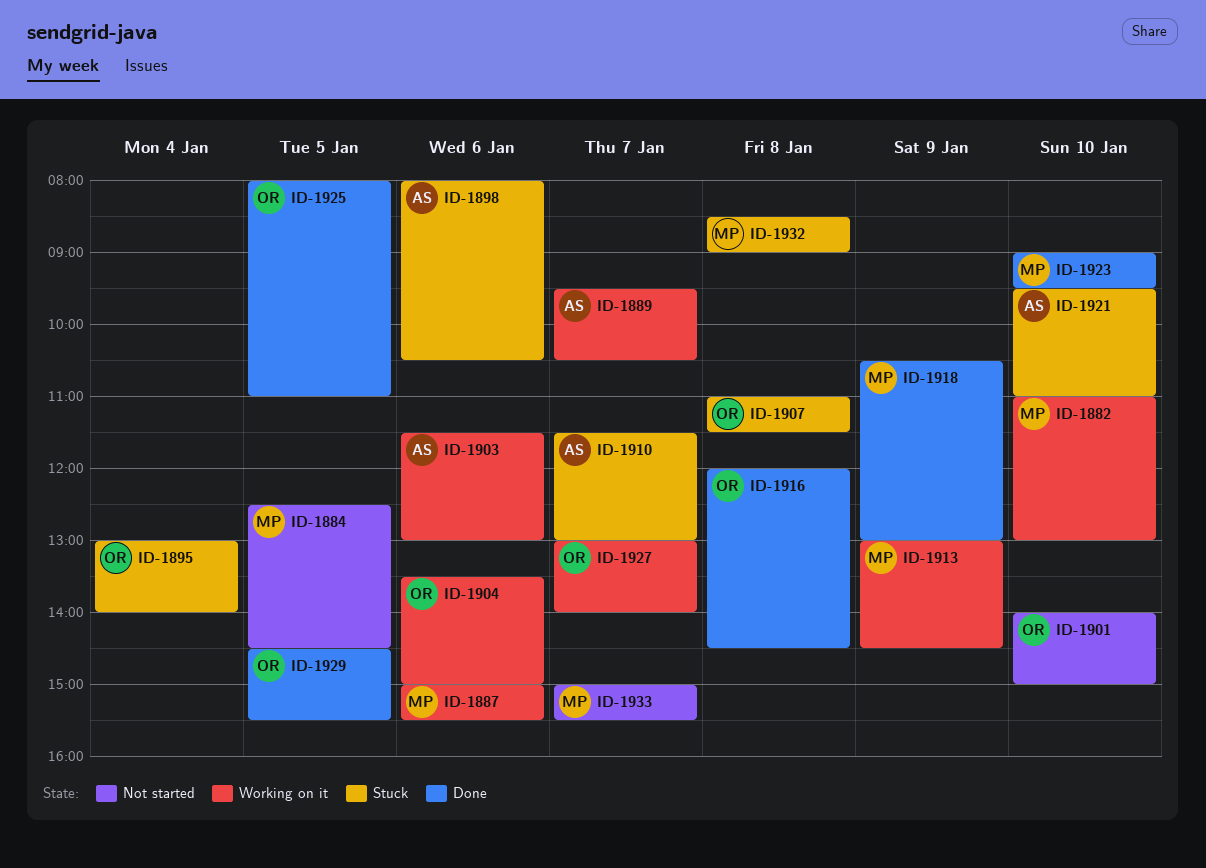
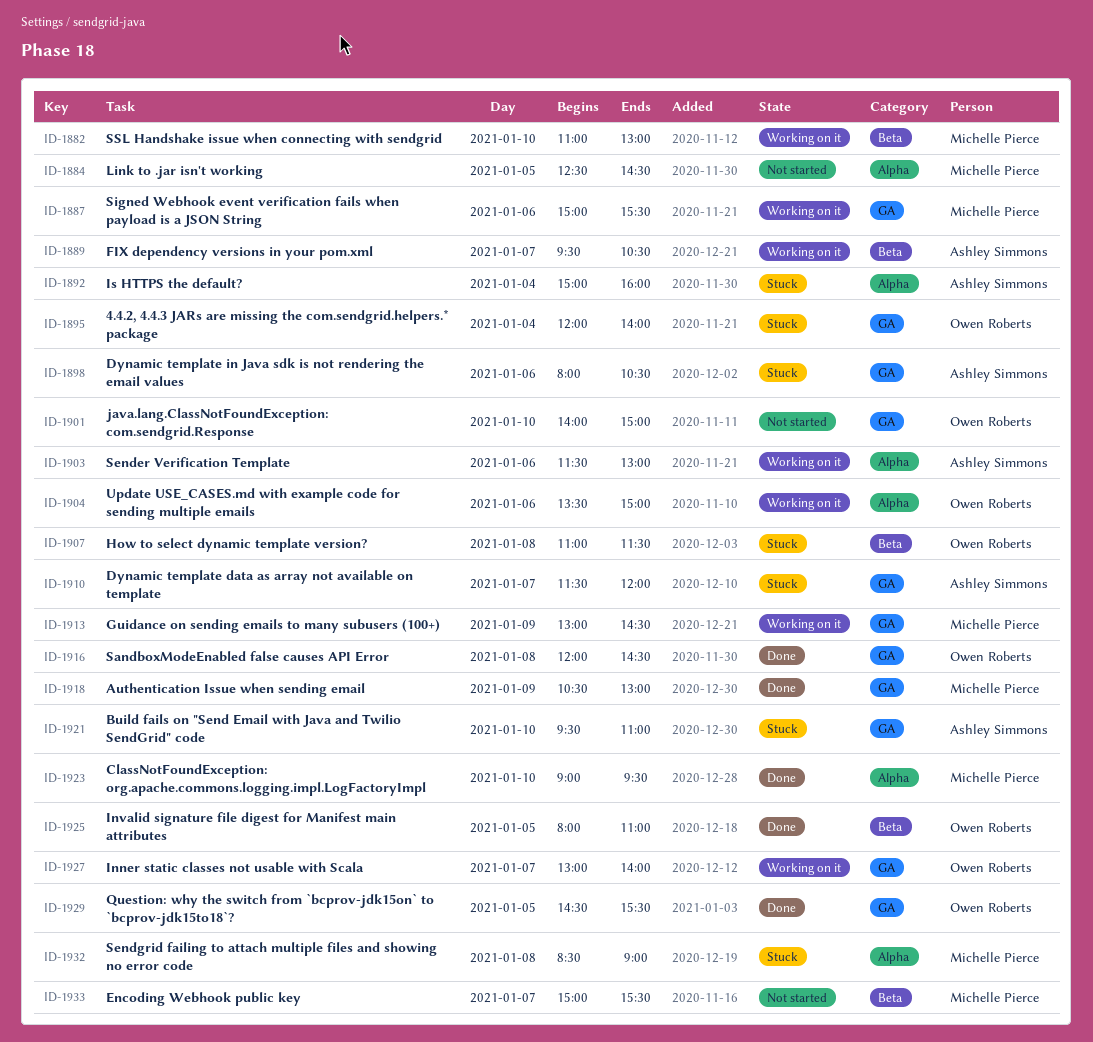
ID-1892: none -> present
ID-1895, begins: 13:00 -> 12:00
ID-1910, ends: 13:00 -> 12:00

